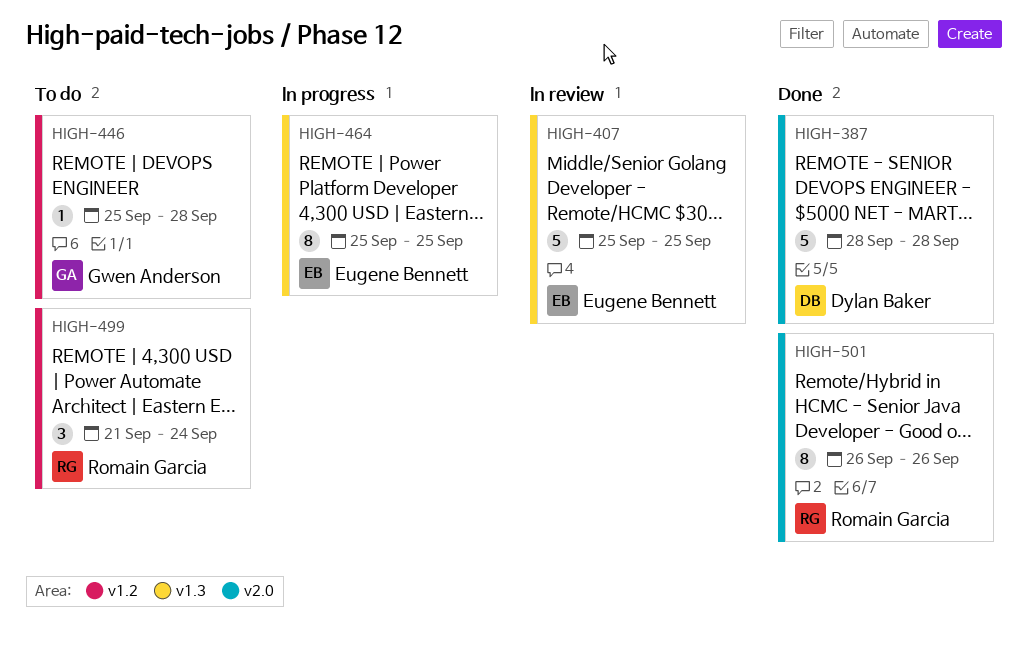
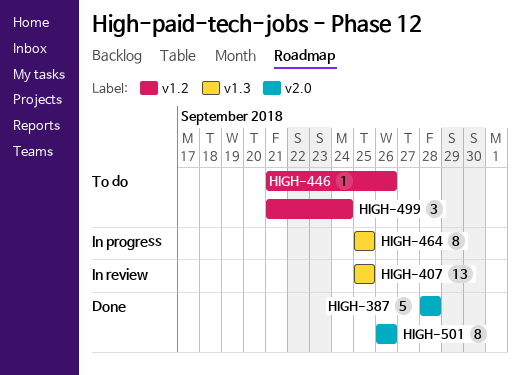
HIGH-407, estimate: 5 -> 13
HIGH-446, start: Sep 25 -> Sep 21
HIGH-446, due: Sep 28 -> Sep 26

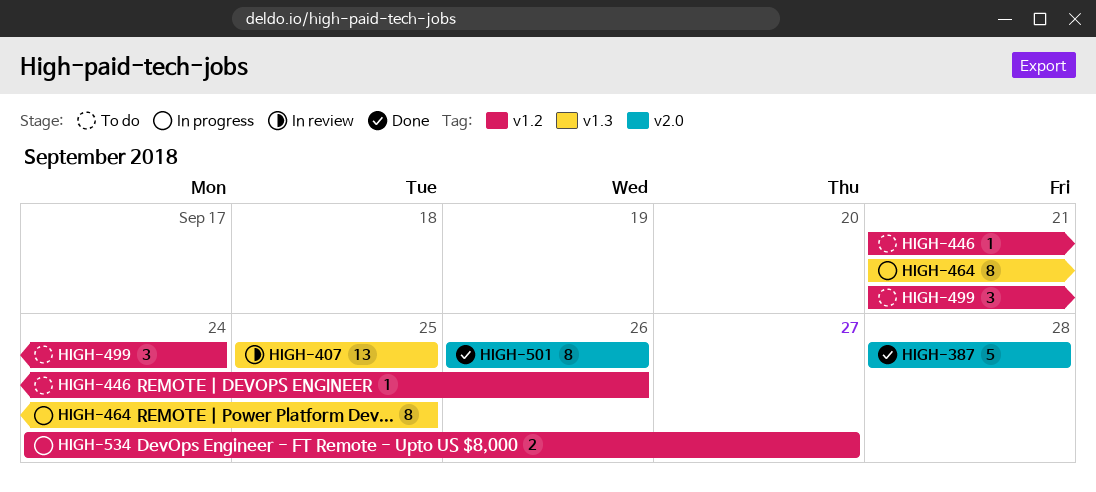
HIGH-464, start: Sep 25 -> Sep 21
HIGH-534: none -> present

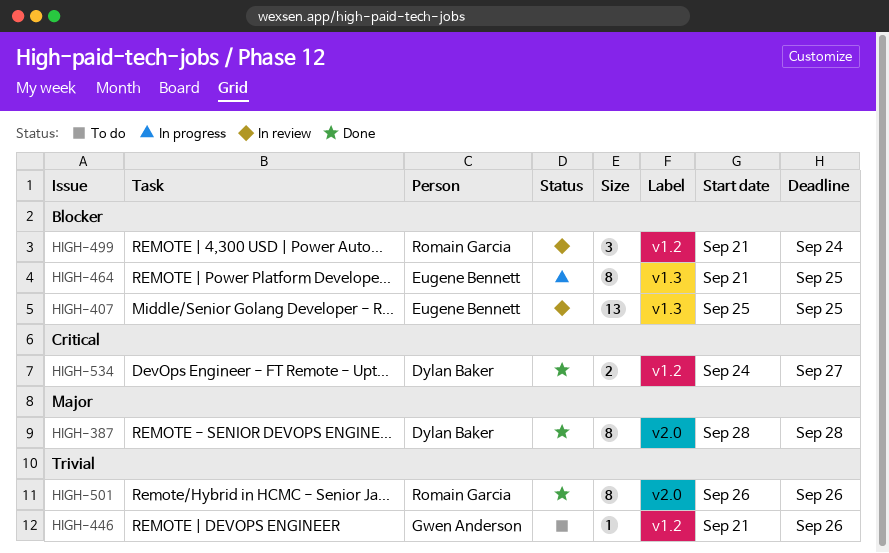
HIGH-387, estimate: 5 -> 8
HIGH-499, status: To do -> In review
HIGH-534, status: In progress -> Done

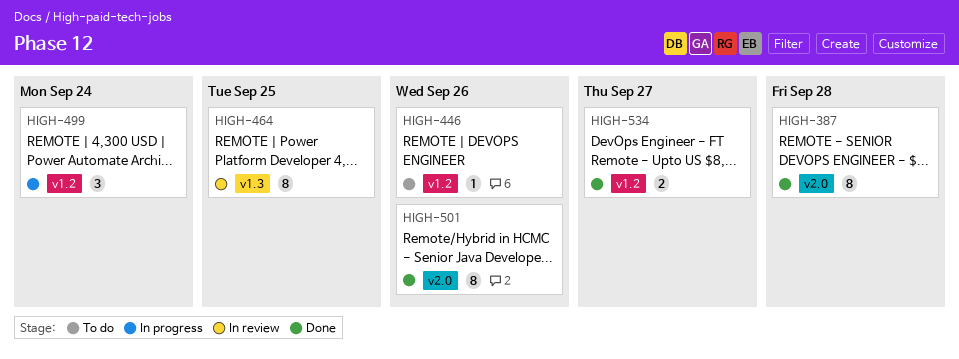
HIGH-407: present -> none
HIGH-464, status: In progress -> In review
HIGH-499, status: In review -> In progress

